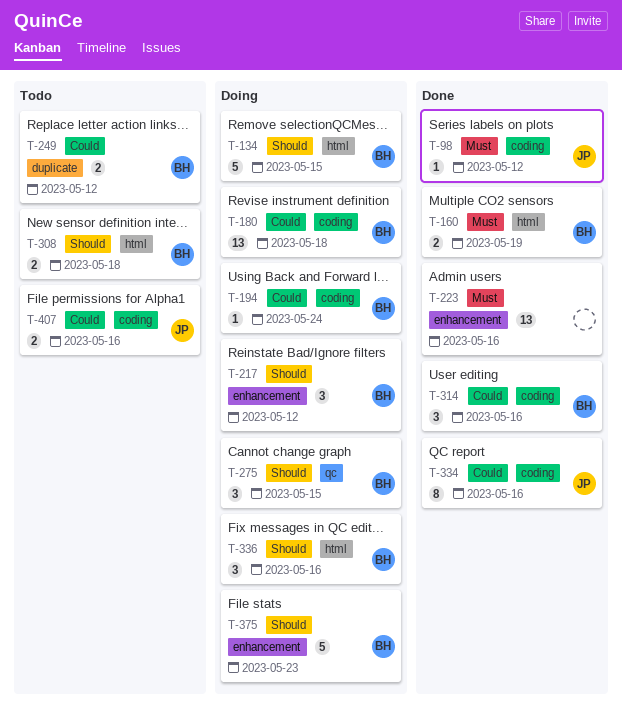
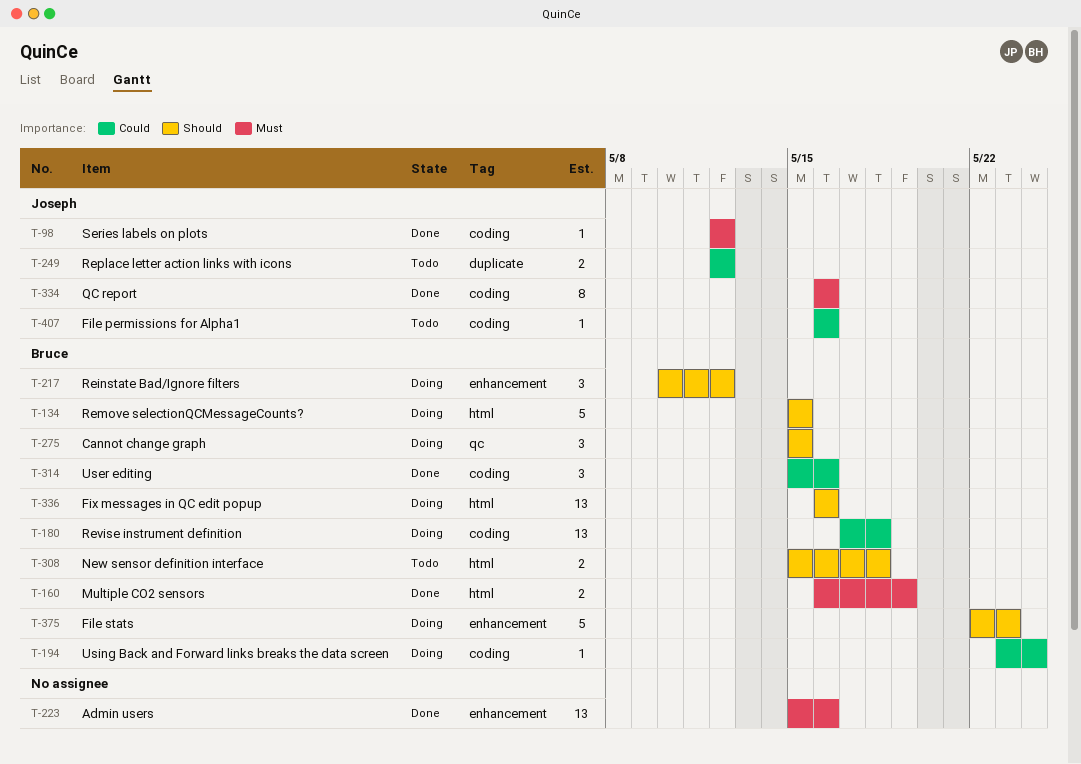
T-249, owner: Bruce -> Joseph
T-334, priority: Could -> Must
T-336, estimate: 3 -> 13
T-407, estimate: 2 -> 1

